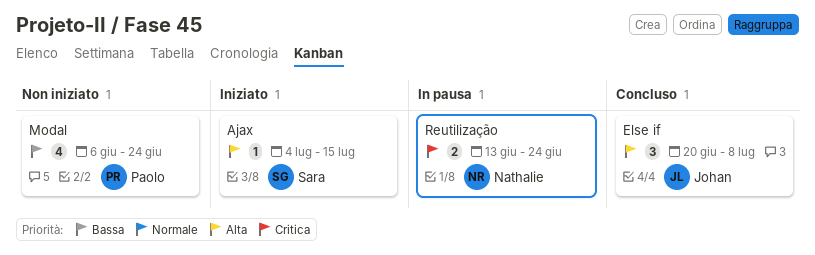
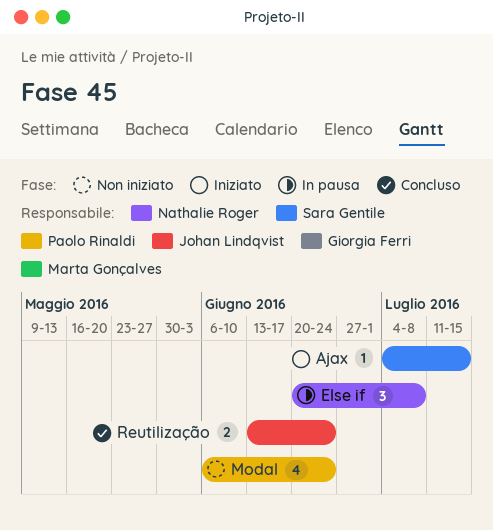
Else if, status: Concluso -> In pausa
Else if, owner: Johan Lindqvist -> Nathalie Roger
Reutilização, status: In pausa -> Concluso
Reutilização, owner: Nathalie Roger -> Johan Lindqvist

